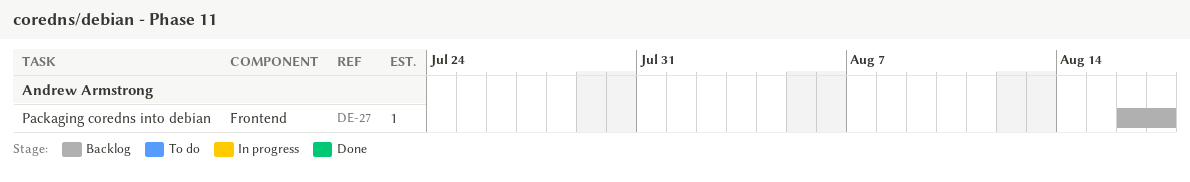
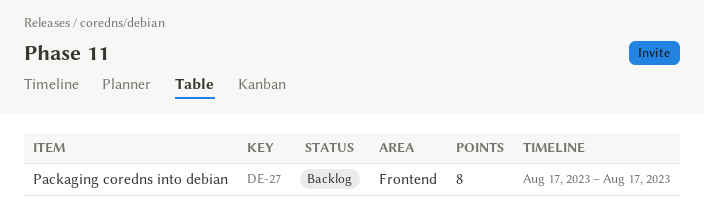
DE-27, estimate: 1 -> 8
DE-27, start: Aug 16 -> Aug 17

